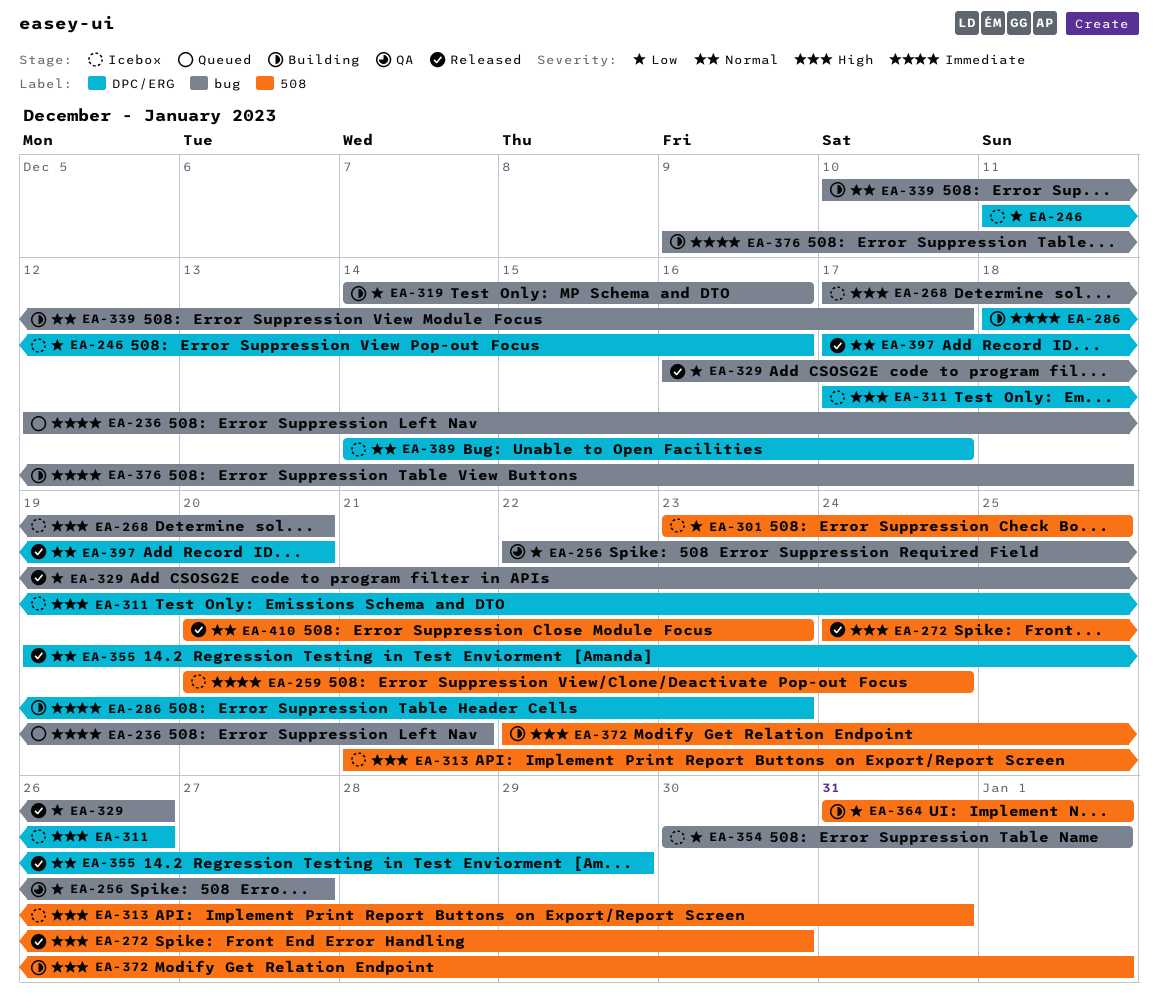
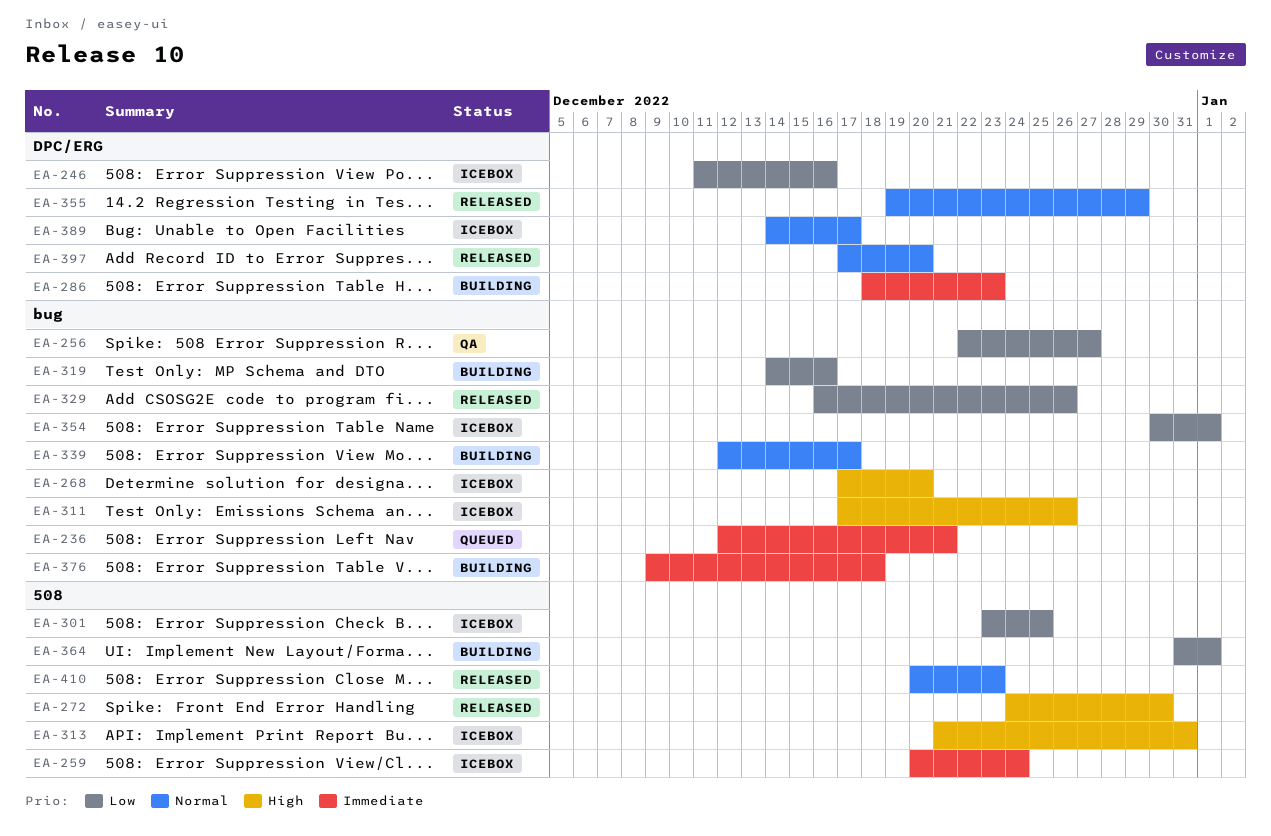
EA-311, label: DPC/ERG -> bug
EA-339, start: Dec 10 -> Dec 12
EA-372: present -> none

